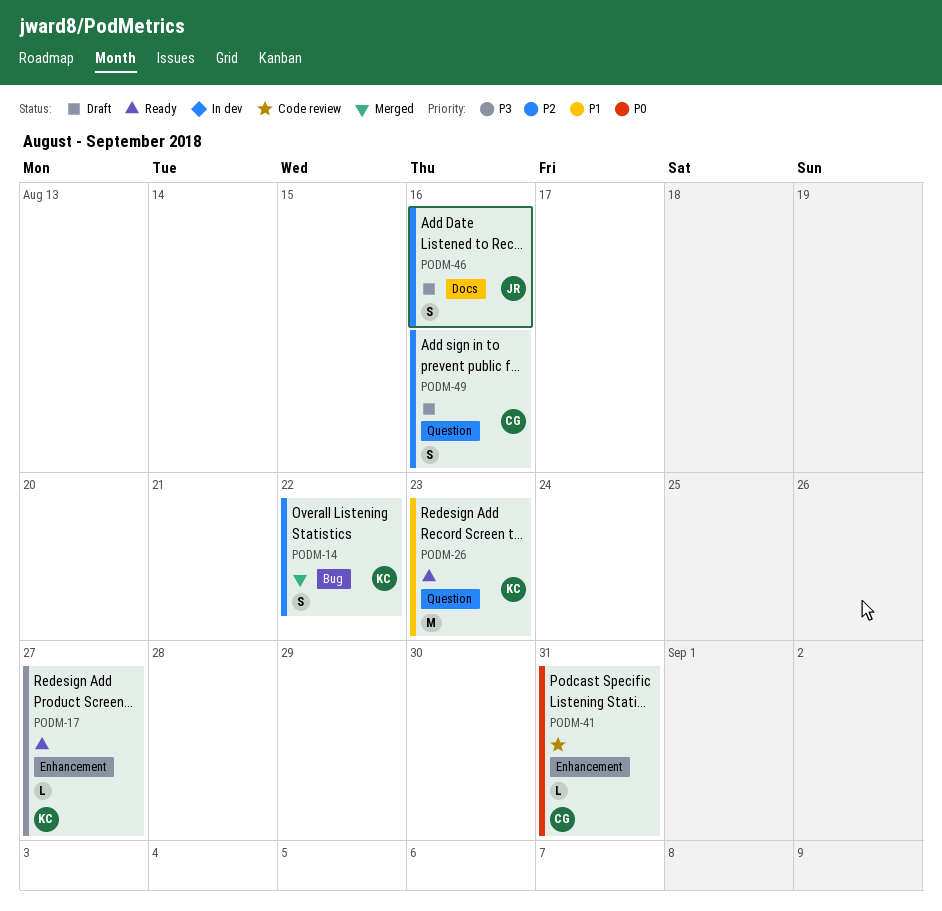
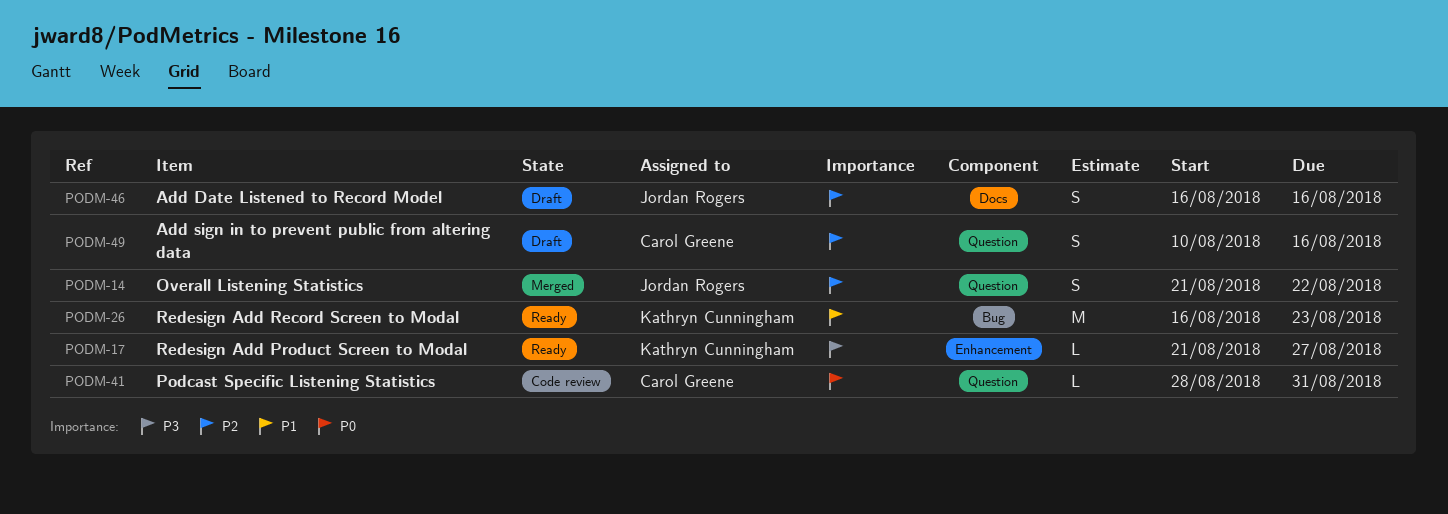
PODM-14, owner: Kathryn Cunningham -> Jordan Rogers
PODM-14, label: Bug -> Question
PODM-26, label: Question -> Bug
PODM-41, label: Enhancement -> Question

